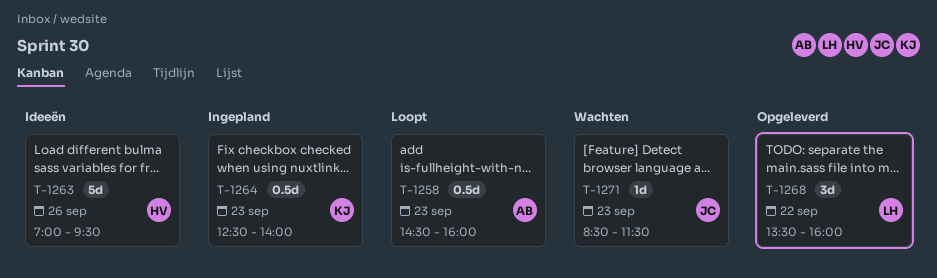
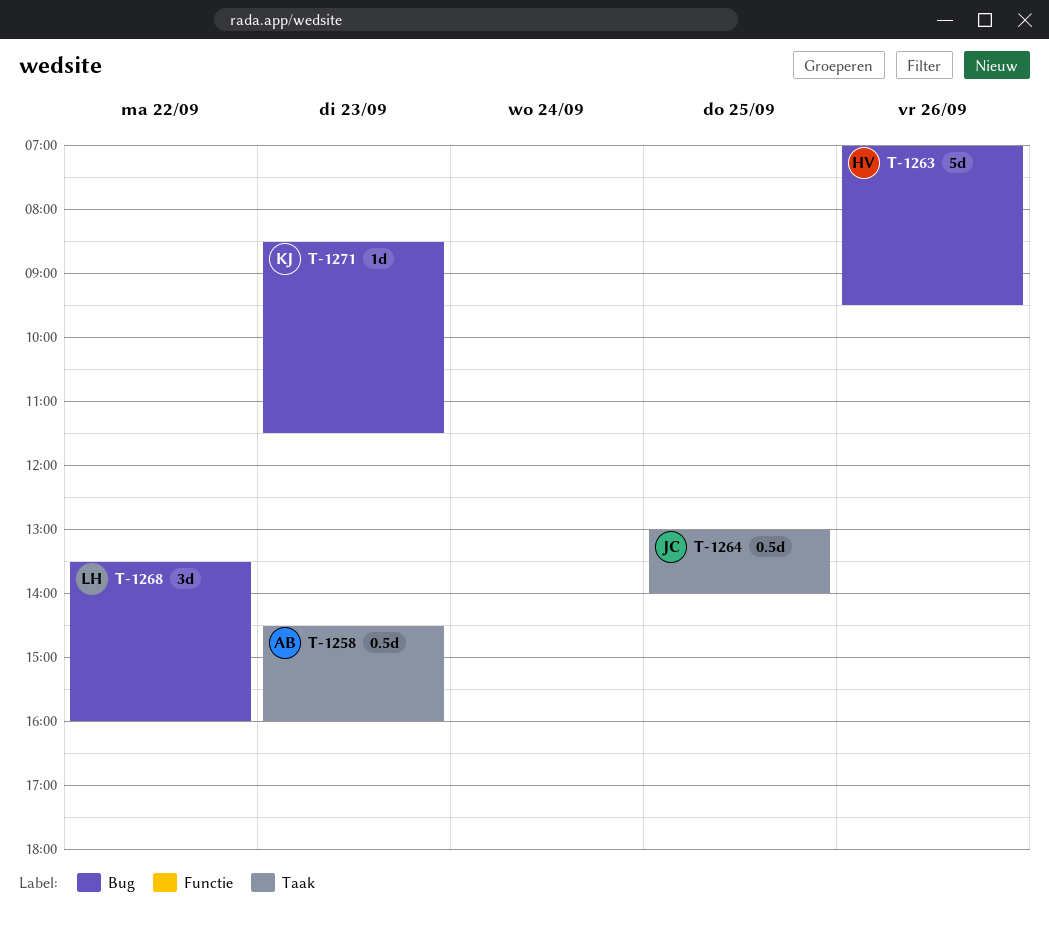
T-1264, owner: KJ -> JC
T-1264, day: Sep 23 -> Sep 25
T-1264, begins: 12:30 -> 13:00
T-1271, owner: JC -> KJ

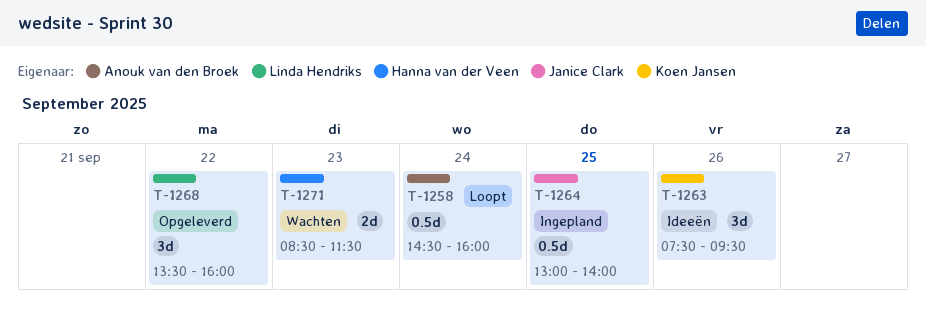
T-1258, day: Sep 23 -> Sep 24
T-1263, owner: Hanna van der Veen -> Koen Jansen
T-1263, estimate: 5d -> 3d
T-1263, begins: 07:00 -> 07:30
T-1271, owner: Koen Jansen -> Hanna van der Veen
T-1271, estimate: 1d -> 2d

